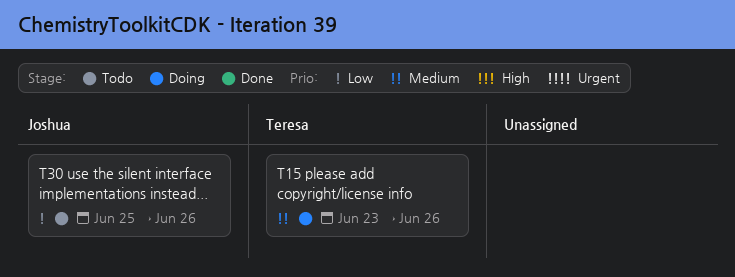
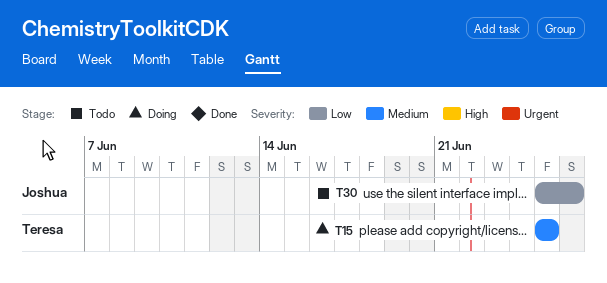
T15, start: Jun 23 -> Jun 25
T15, due: Jun 26 -> Jun 25

